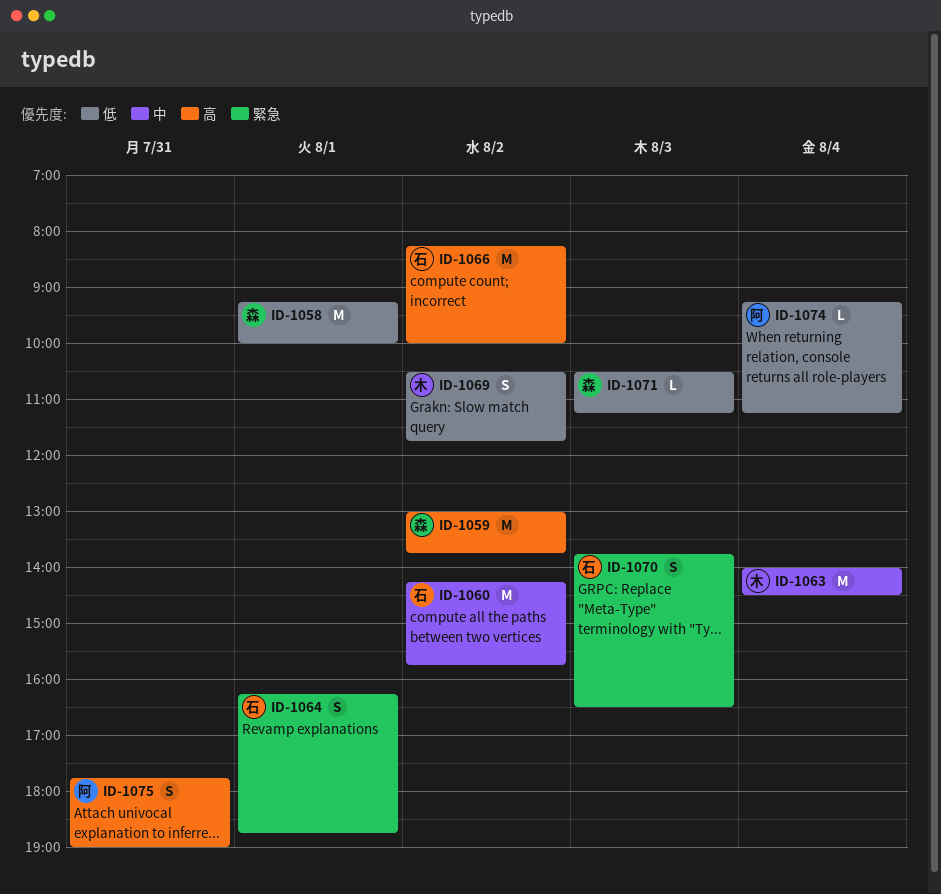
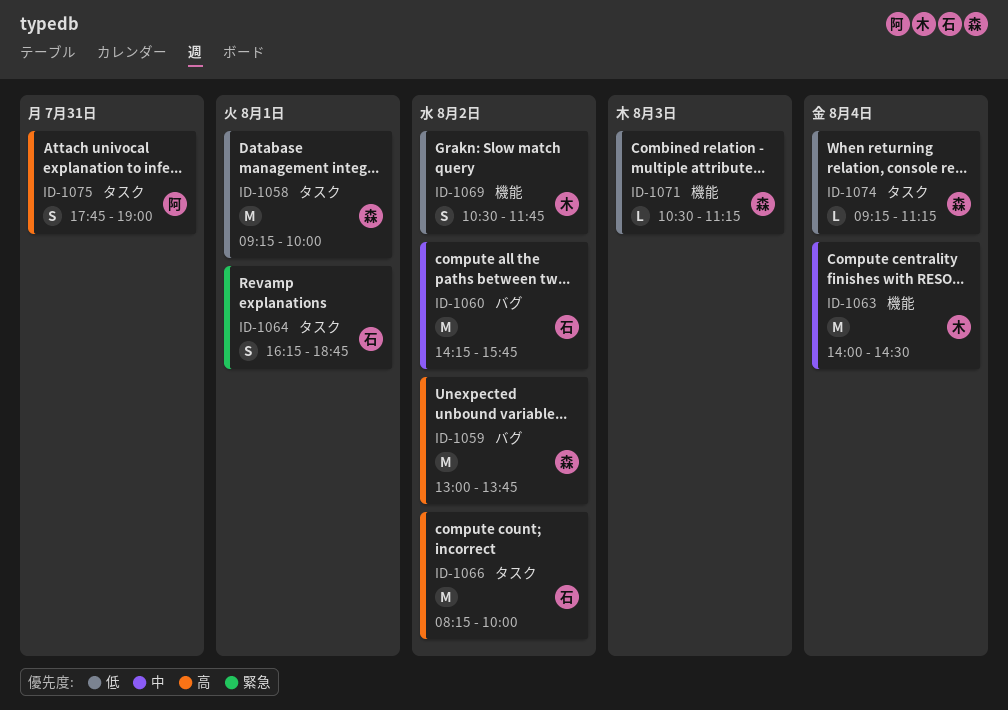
ID-1070: present -> none
ID-1074, owner: 阿 -> 森

